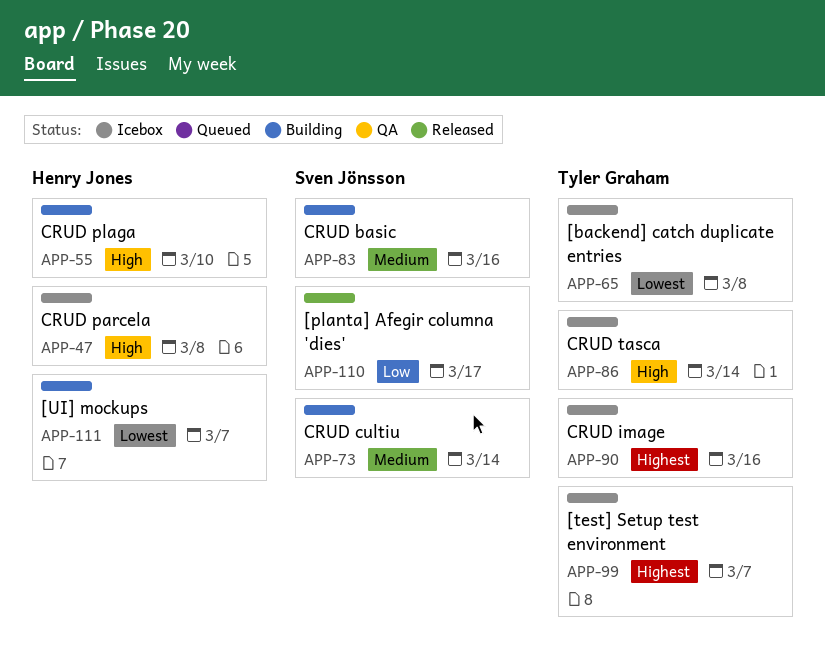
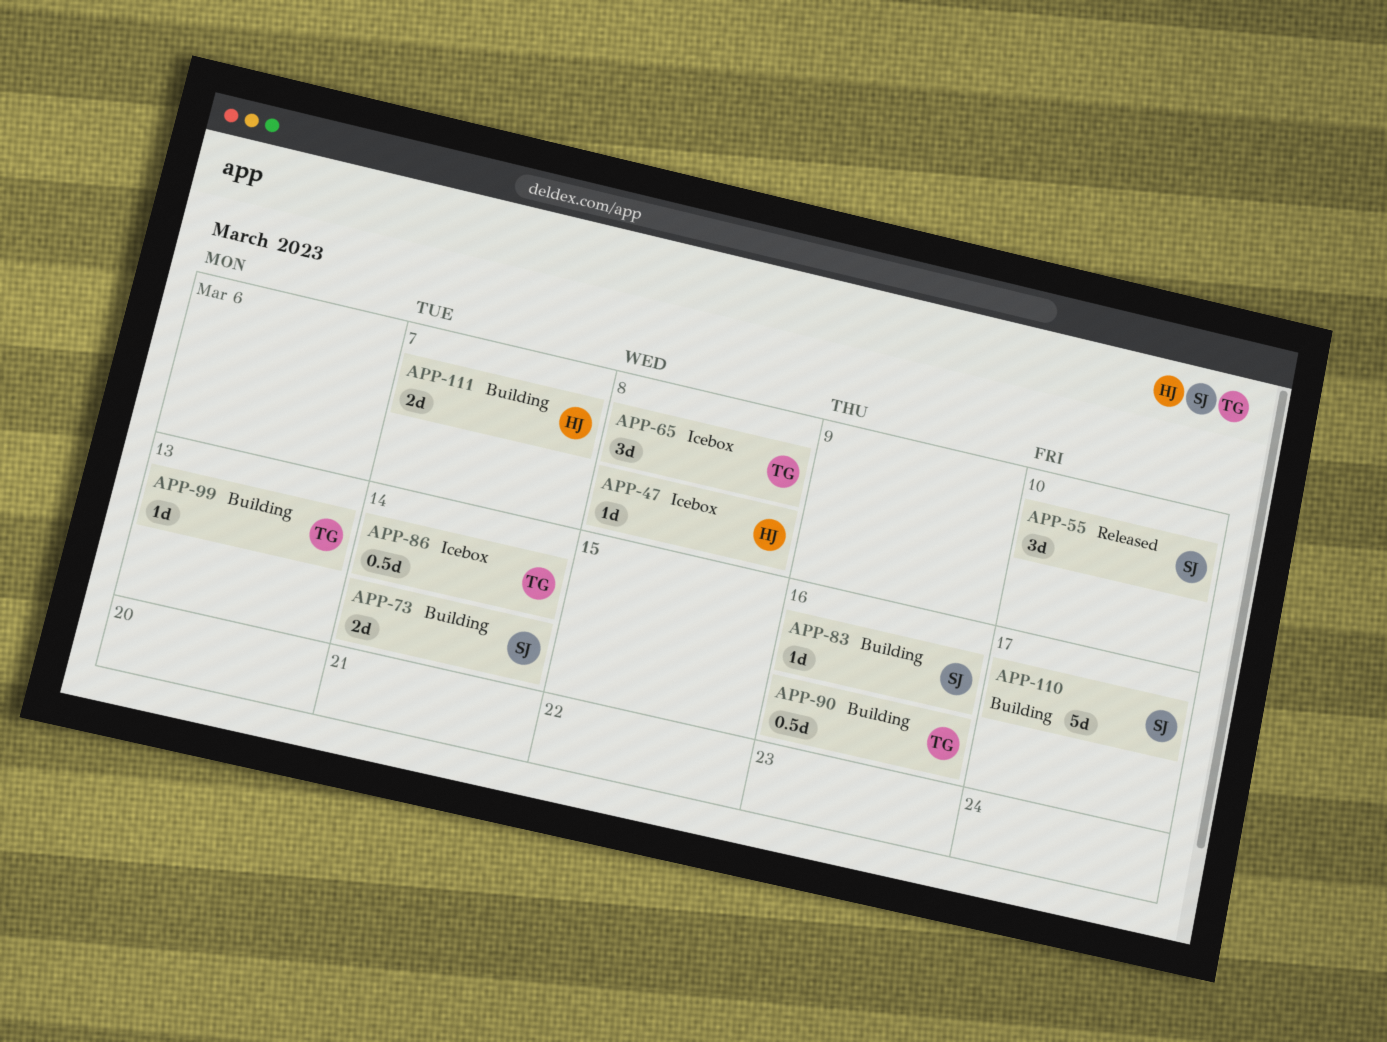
APP-55, status: Building -> Released
APP-55, owner: Henry Jones -> Sven Jönsson
APP-90, status: Icebox -> Building
APP-99, status: Icebox -> Building
APP-99, due: Mar 7 -> Mar 13
APP-110, status: Released -> Building

